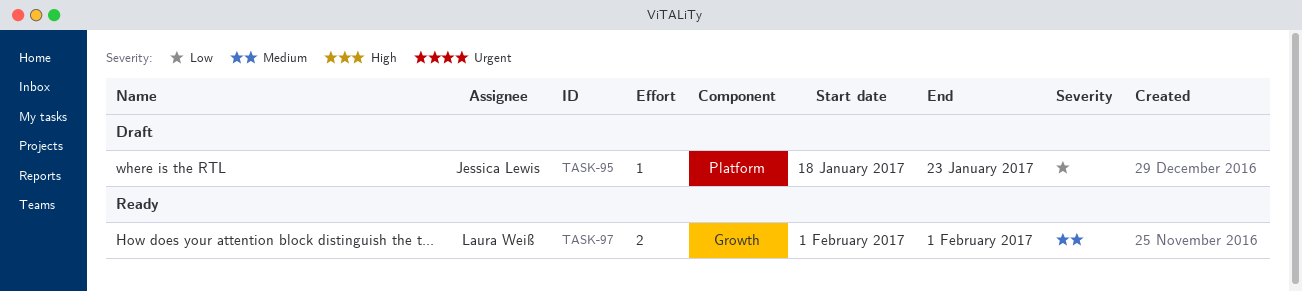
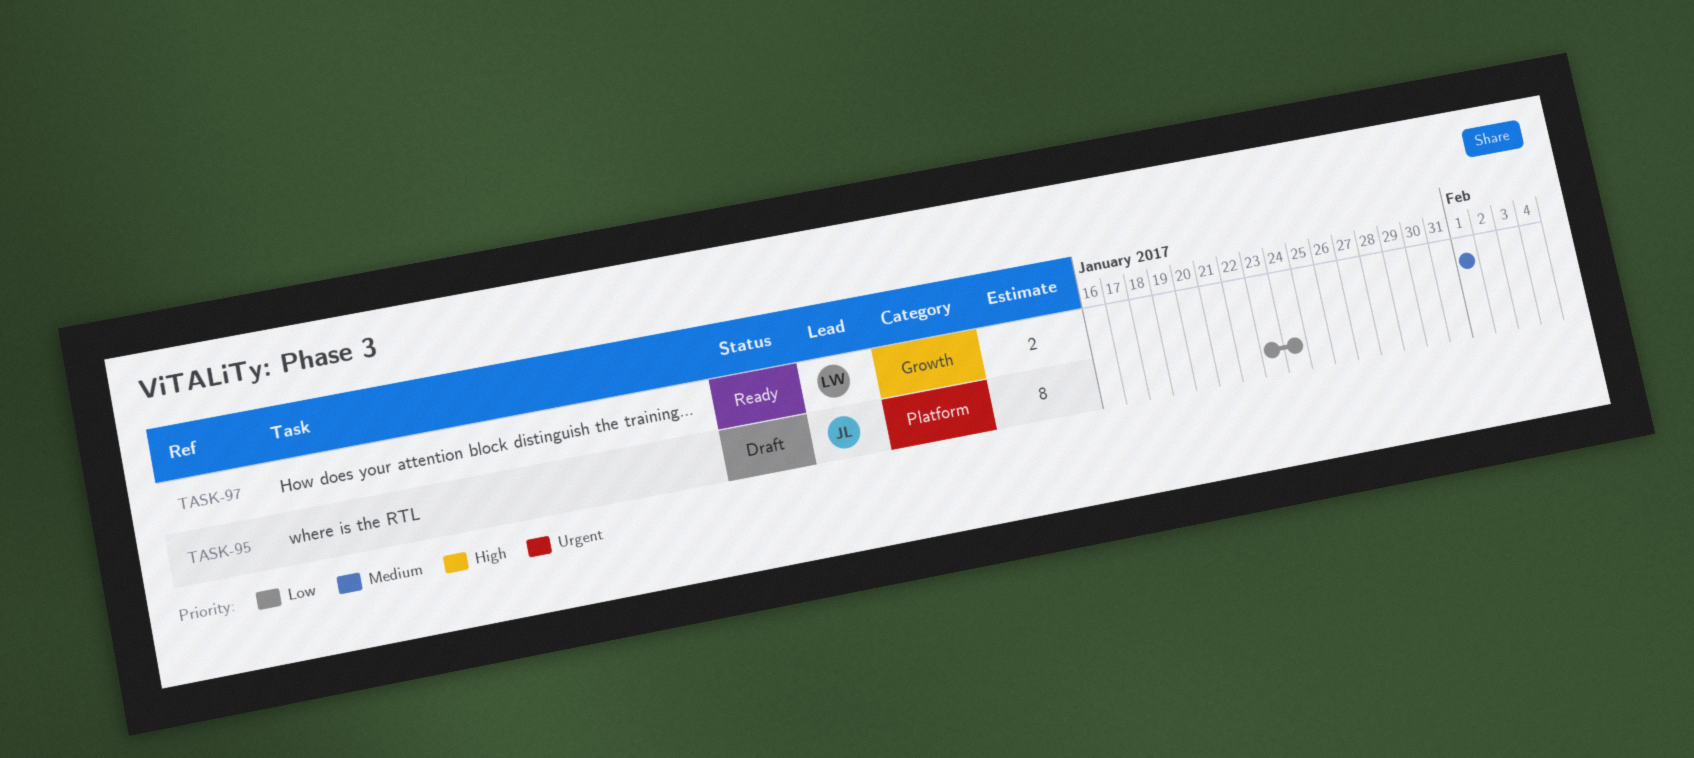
TASK-95, estimate: 1 -> 8
TASK-95, start: Jan 18 -> Jan 23
TASK-95, due: Jan 23 -> Jan 24

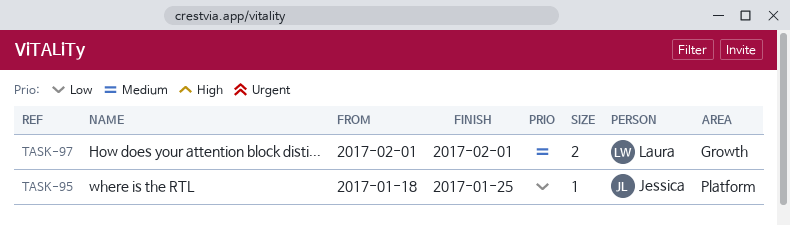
TASK-95, estimate: 8 -> 1
TASK-95, start: Jan 23 -> Jan 18
TASK-95, due: Jan 24 -> Jan 25

